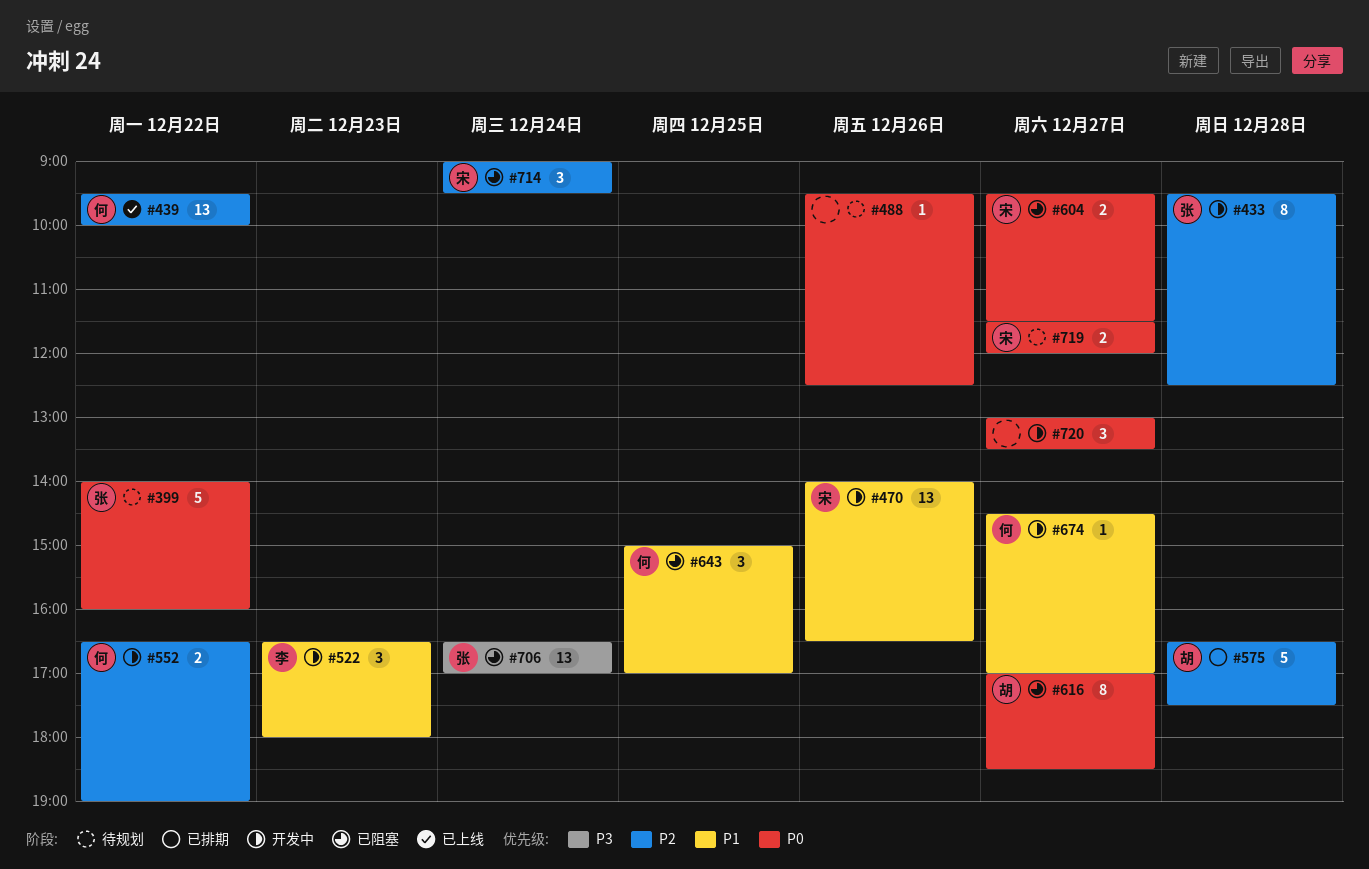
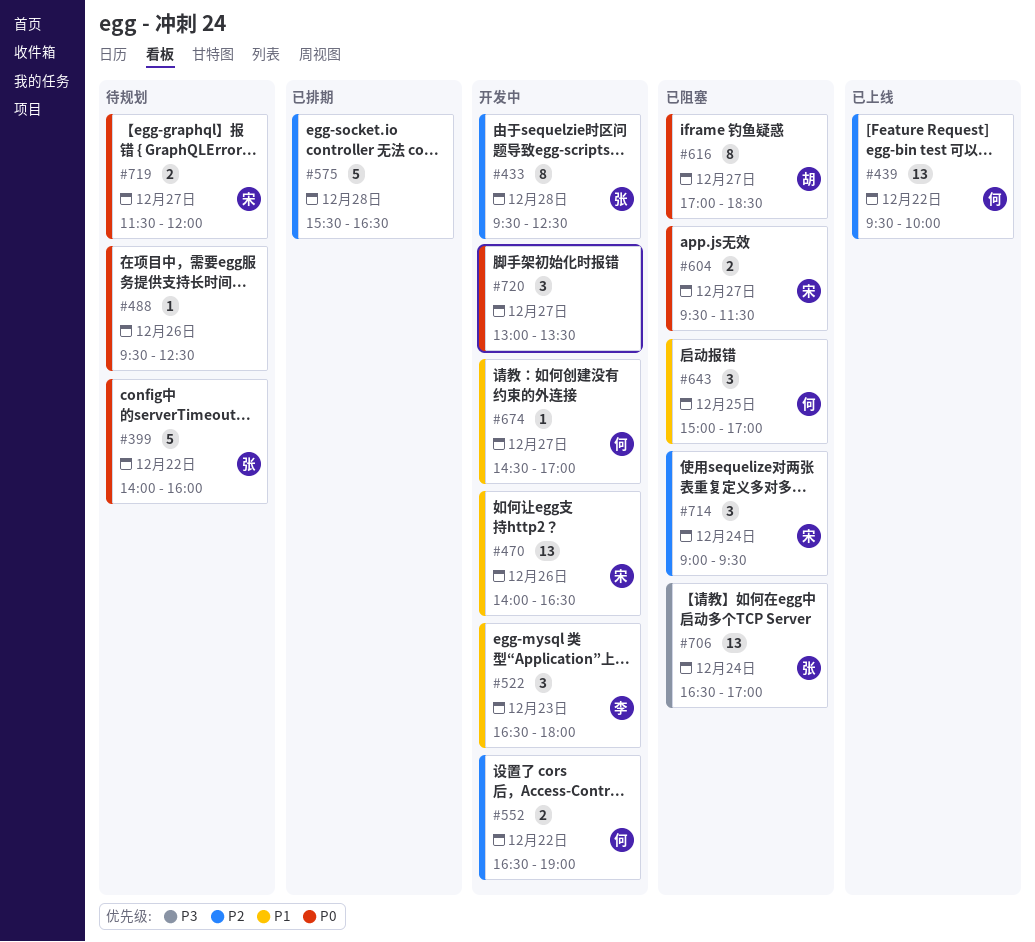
#575, owner: 胡 -> none
#575, begins: 16:30 -> 15:30
#575, ends: 17:30 -> 16:30

